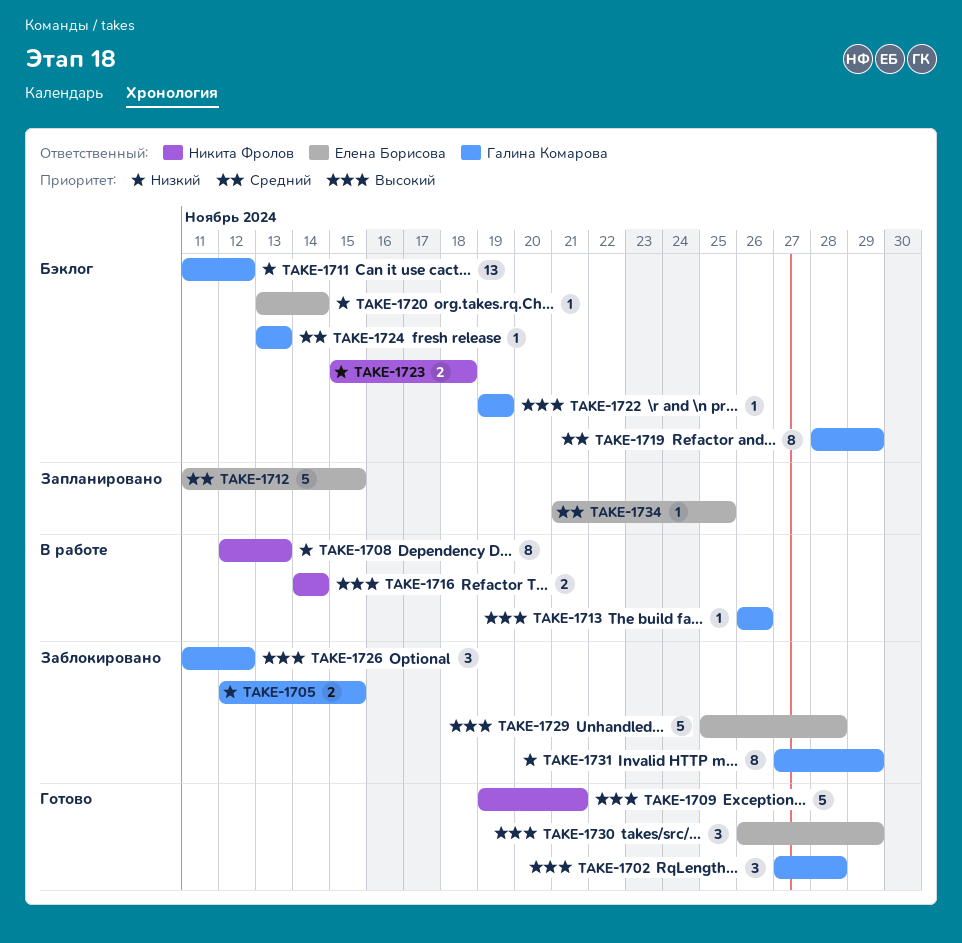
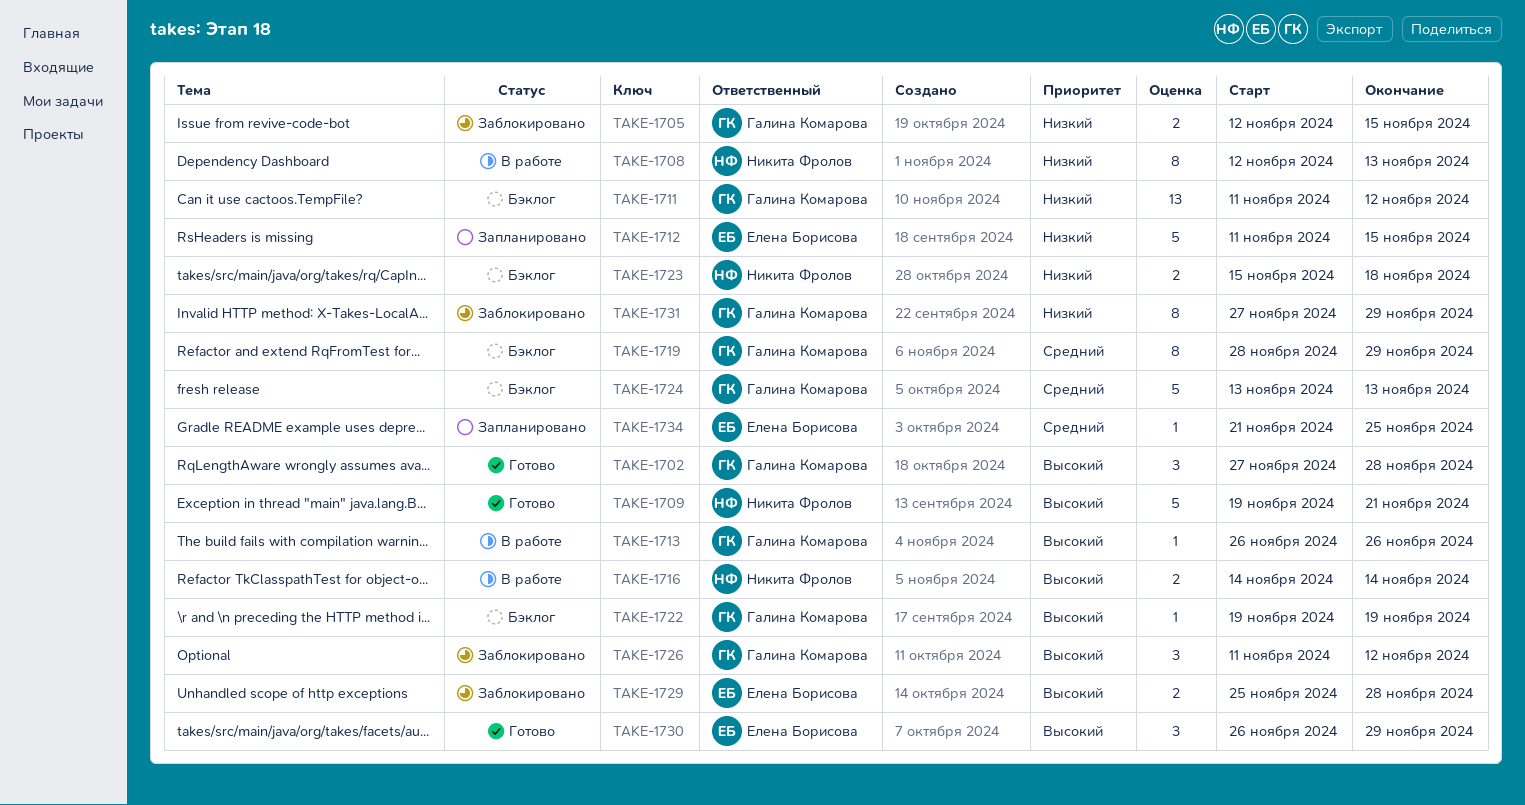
TAKE-1712, priority: Средний -> Низкий
TAKE-1720: present -> none
TAKE-1724, estimate: 1 -> 5
TAKE-1729, estimate: 5 -> 2

